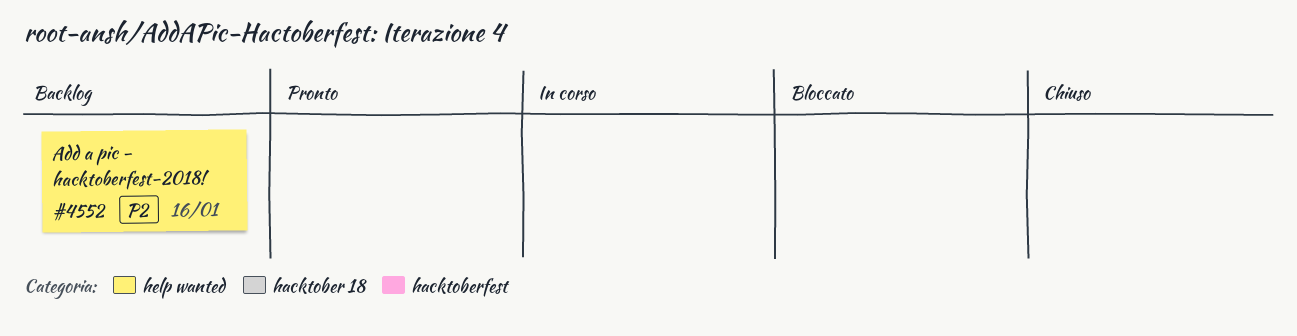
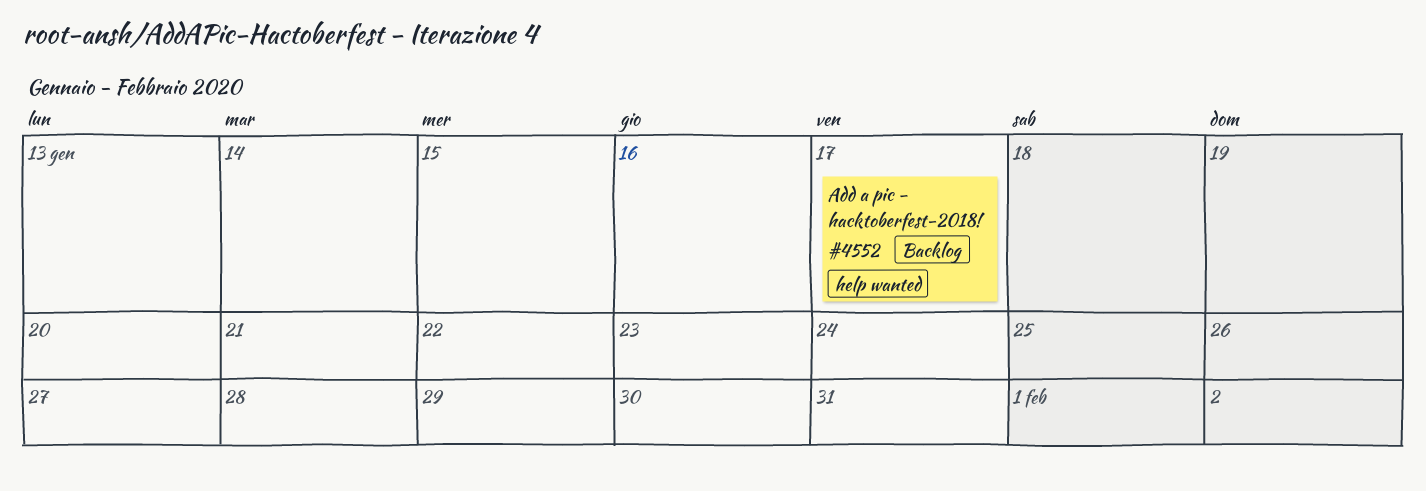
#4552, due: Jan 16 -> Jan 17

